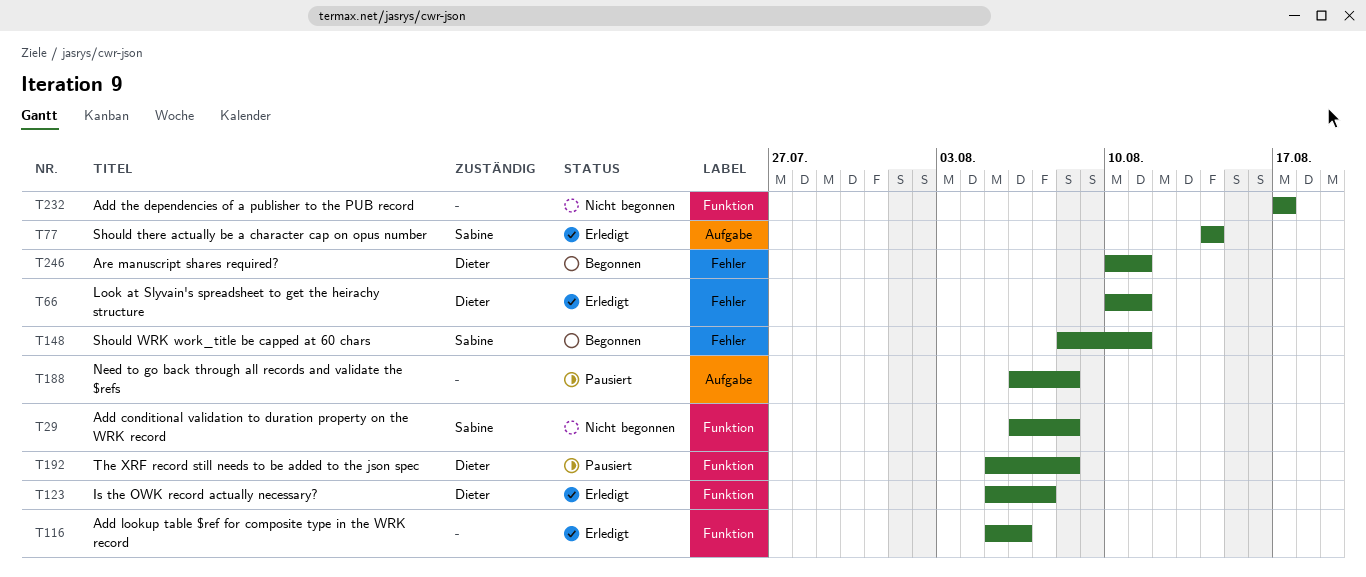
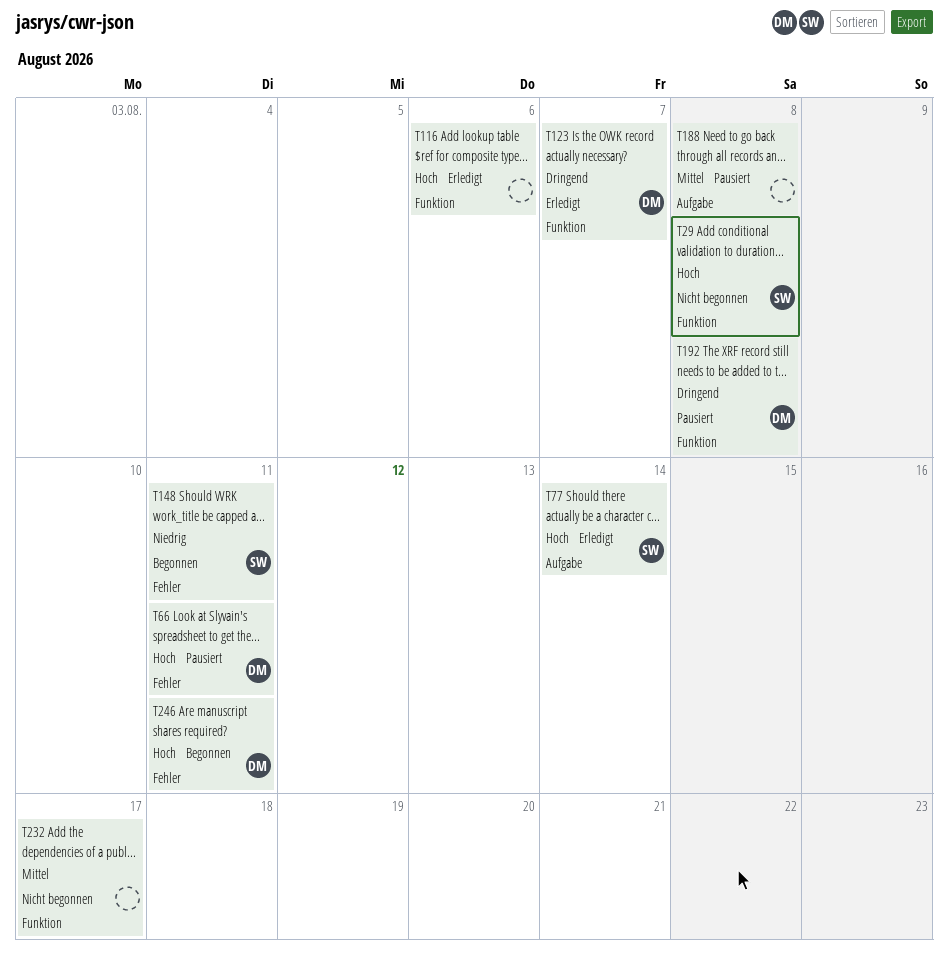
T66, status: Erledigt -> Pausiert

